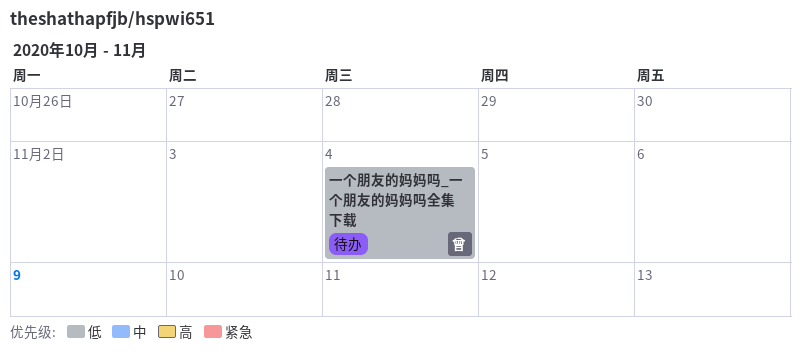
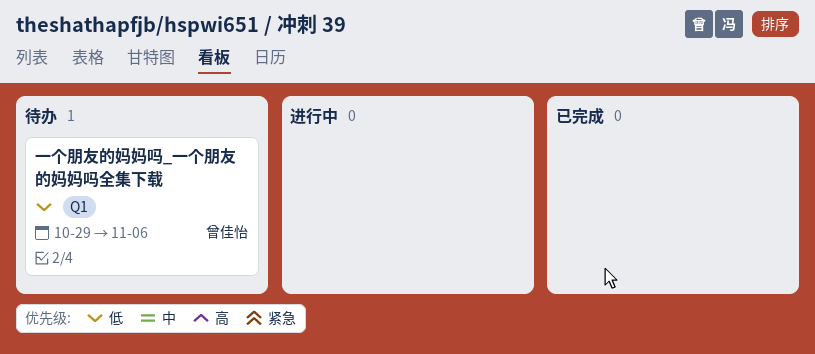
一个朋友的妈妈吗_一个朋友的妈妈吗全集下载, due: Nov 4 -> Nov 6

